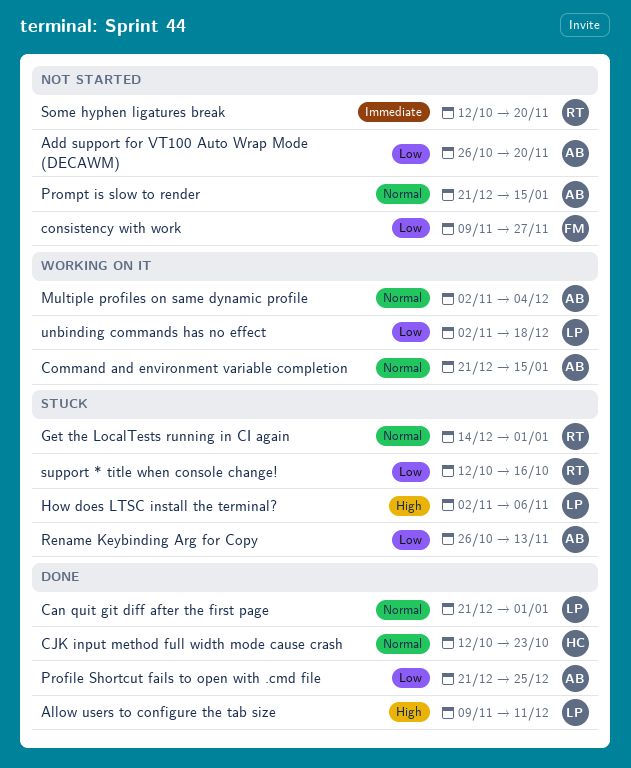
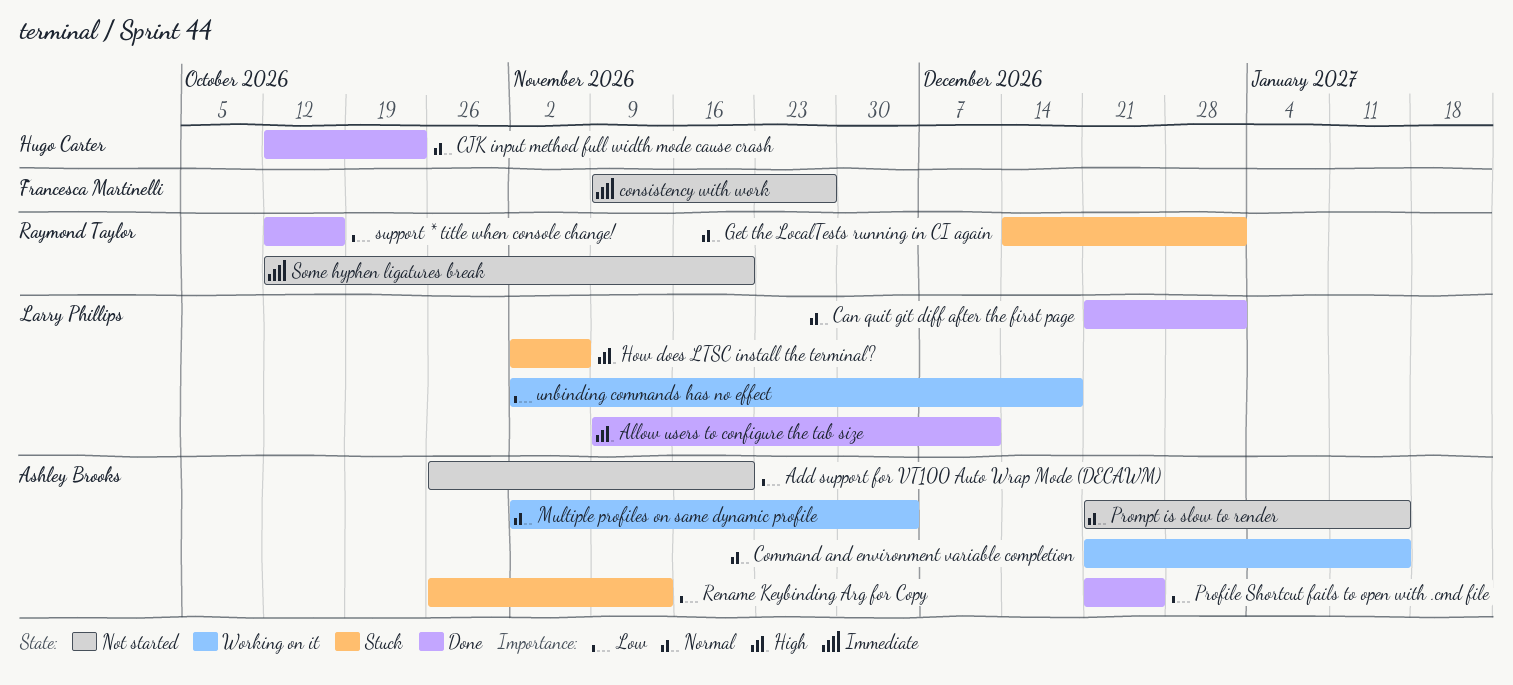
consistency with work, priority: Low -> Immediate
support * title when console change!, status: Stuck -> Done

